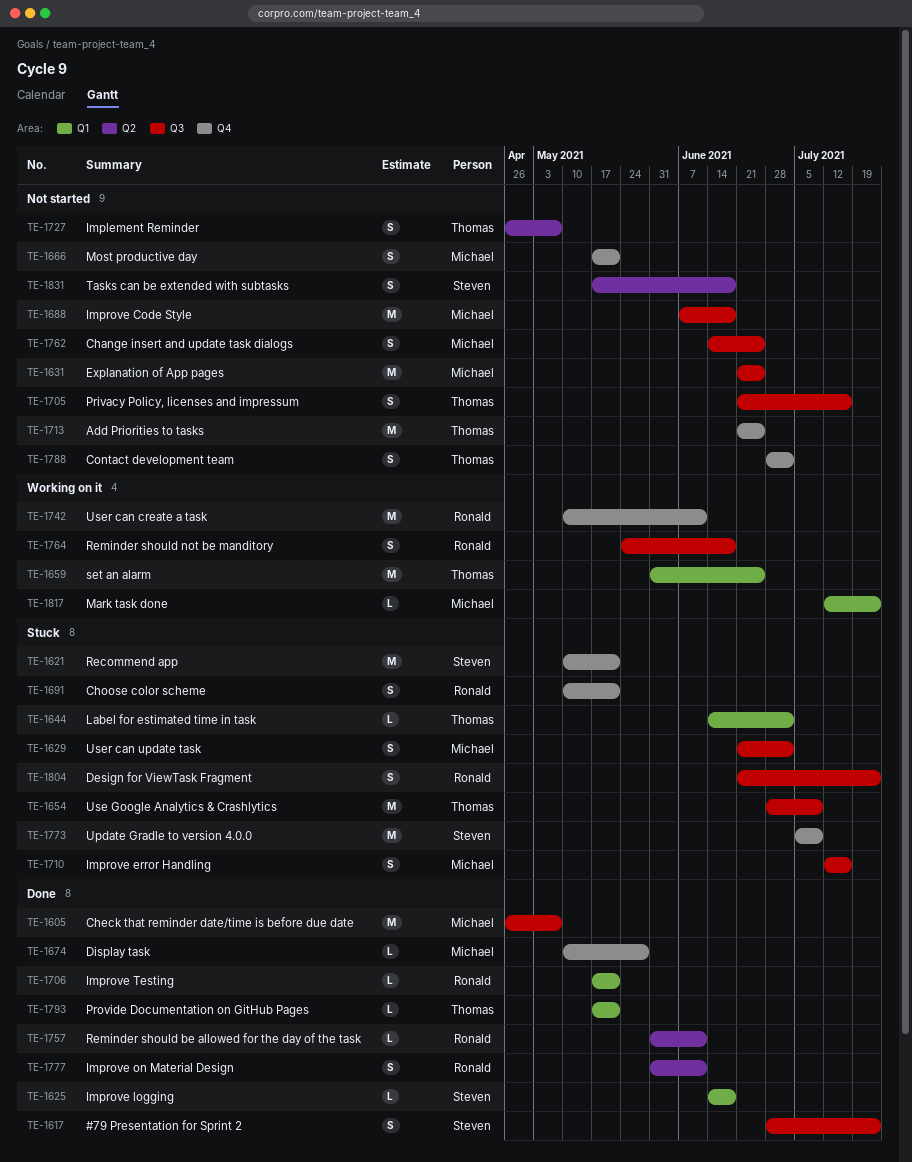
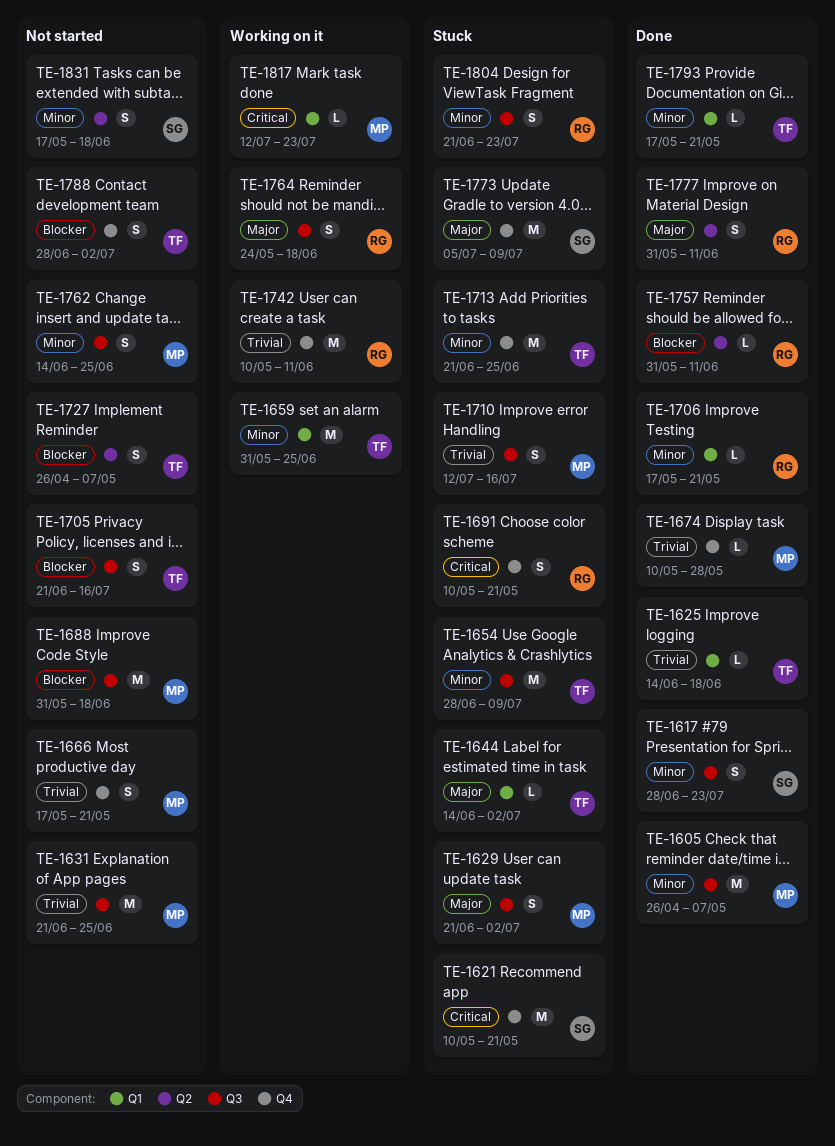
TE-1625, owner: Steven -> Thomas
TE-1688, start: Jun 7 -> May 31
TE-1713, status: Not started -> Stuck

